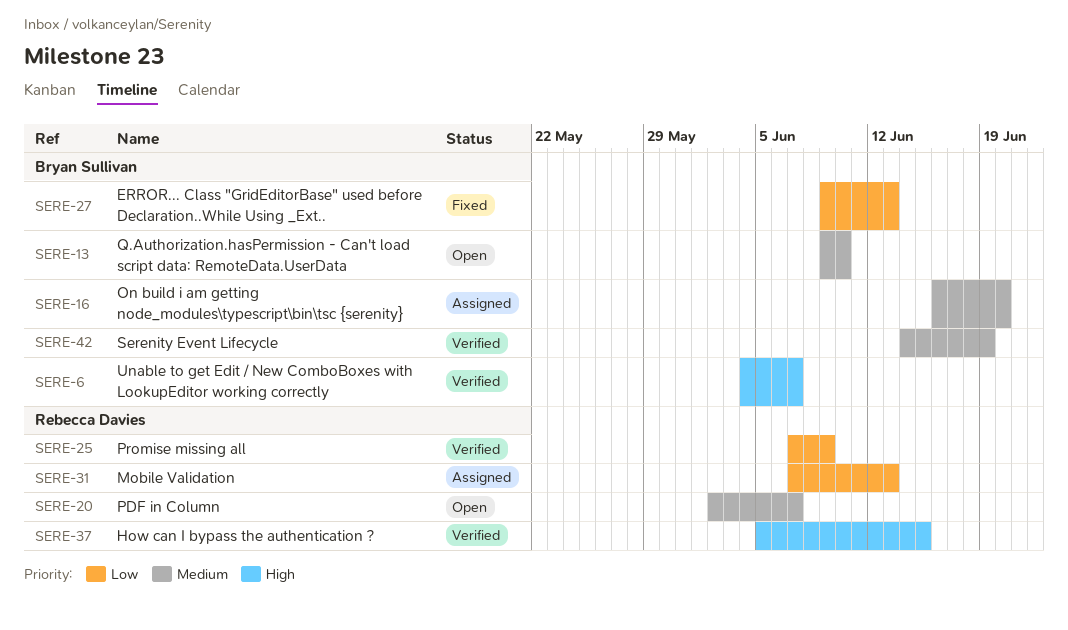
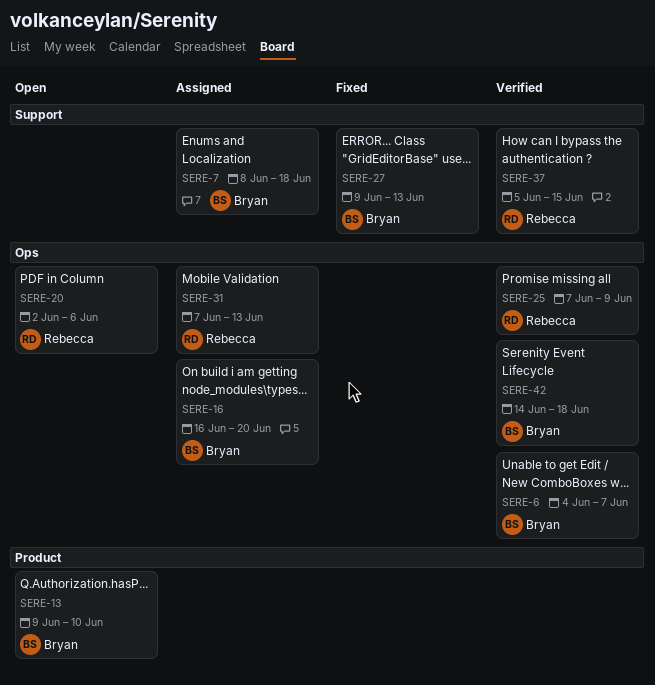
SERE-7: none -> present
SERE-20, due: Jun 7 -> Jun 6
SERE-42, due: Jun 19 -> Jun 18

